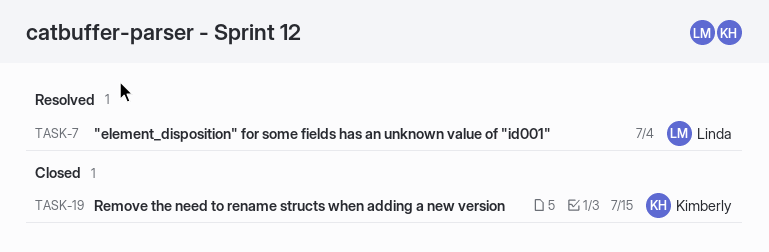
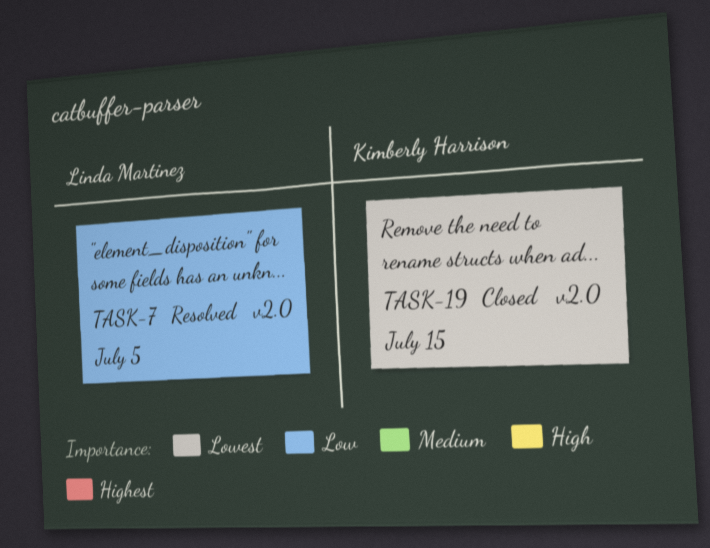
TASK-7, due: Jul 4 -> Jul 5

